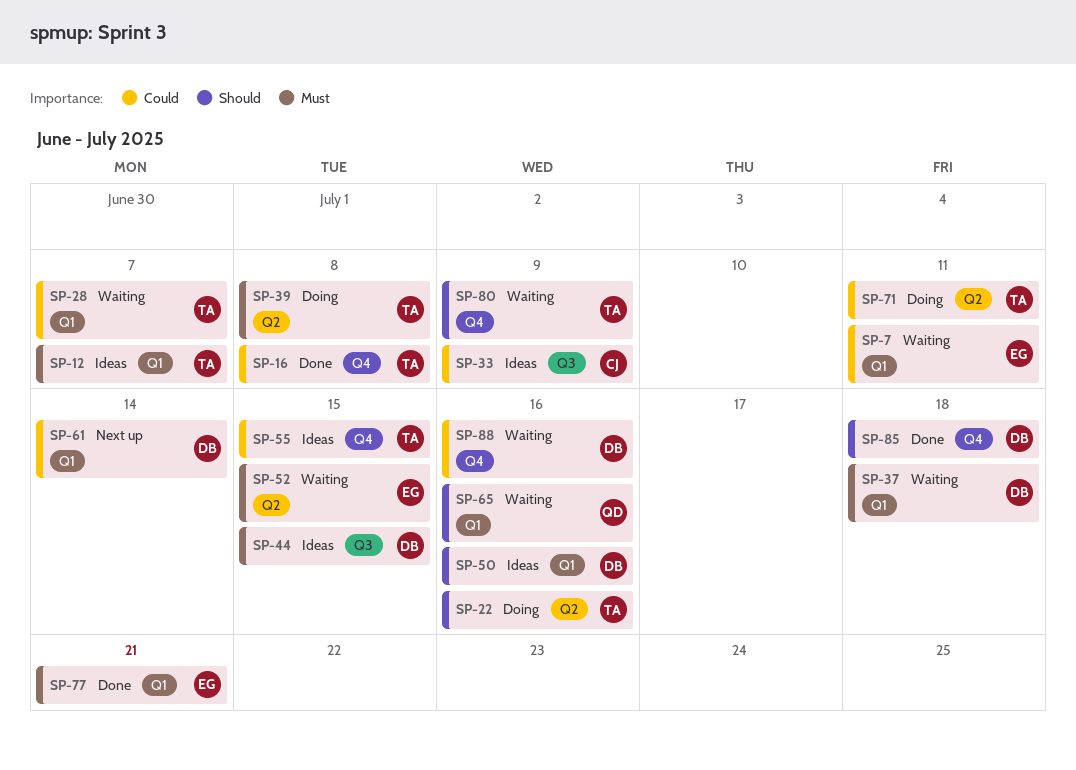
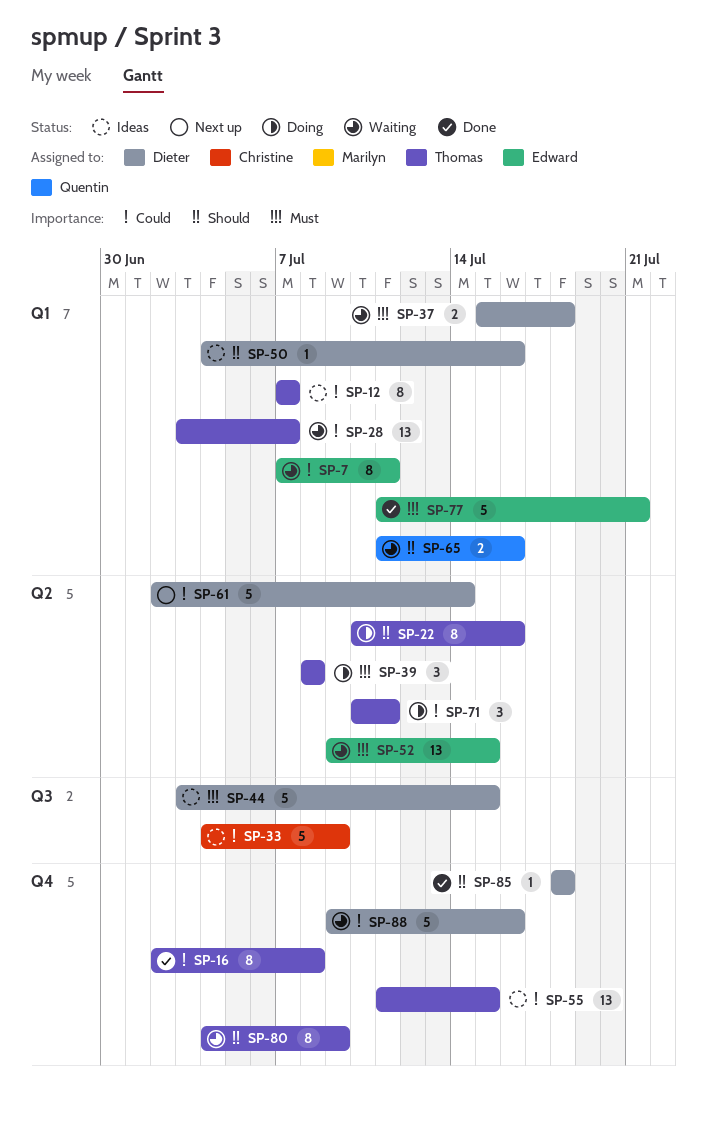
SP-12, priority: Must -> Could
SP-61, label: Q1 -> Q2

